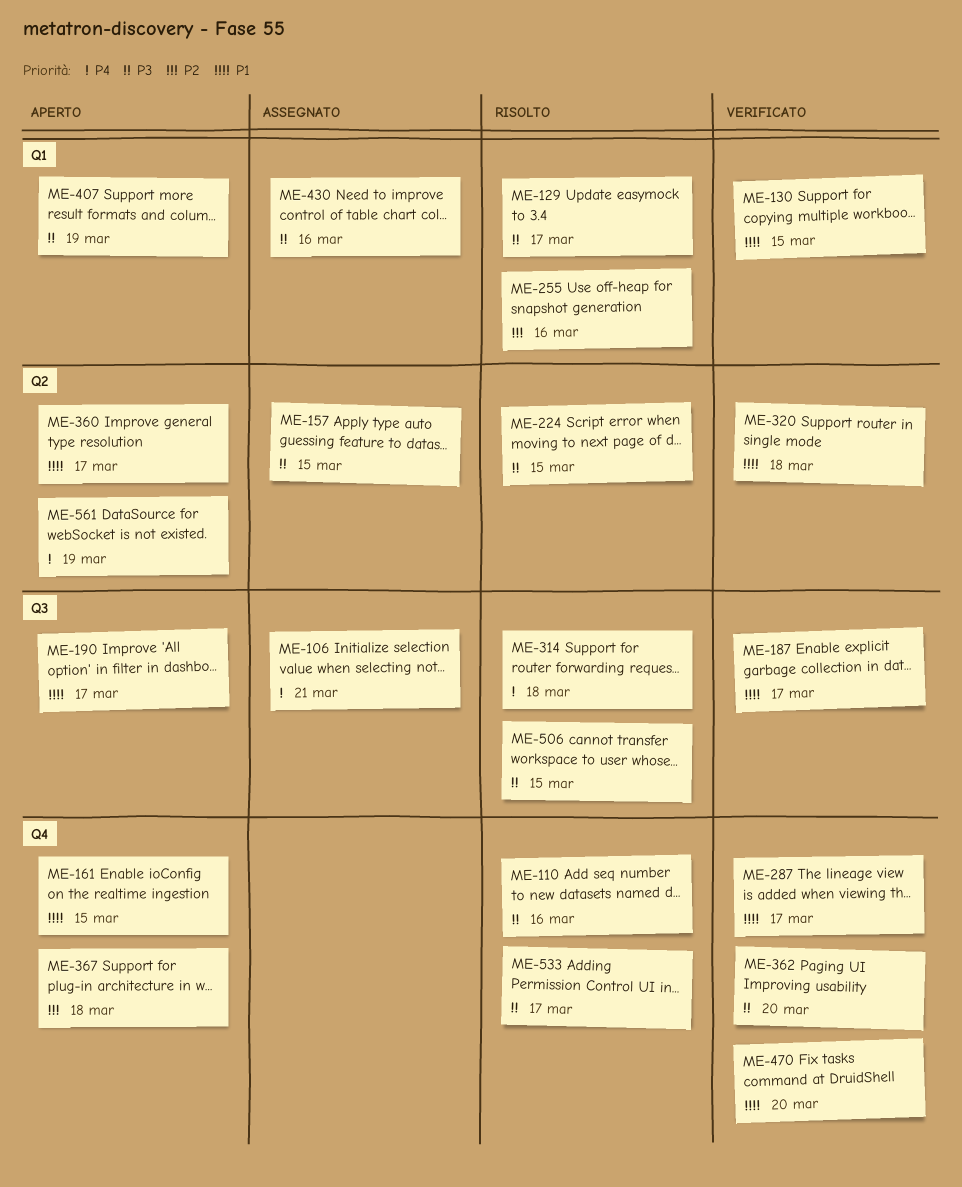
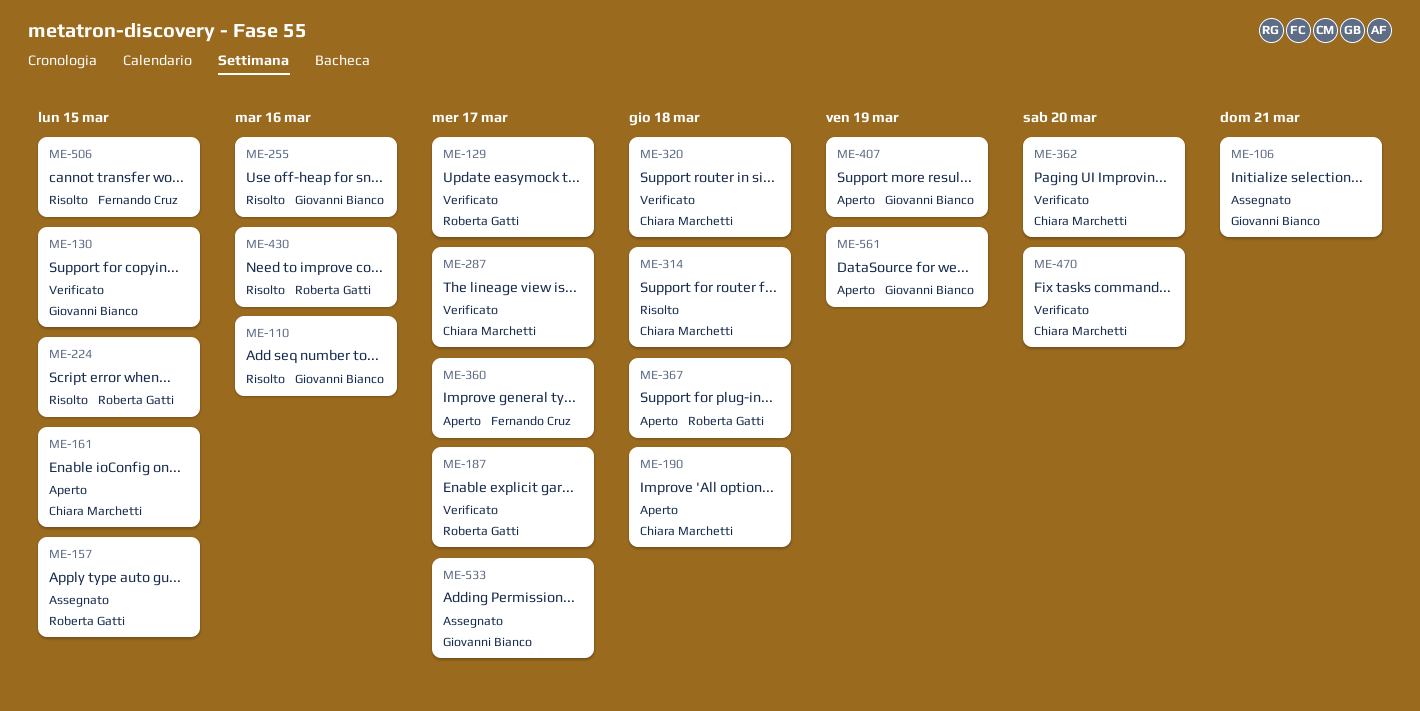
ME-129, status: Risolto -> Verificato
ME-190, due: Mar 17 -> Mar 18
ME-430, status: Assegnato -> Risolto
ME-533, status: Risolto -> Assegnato

